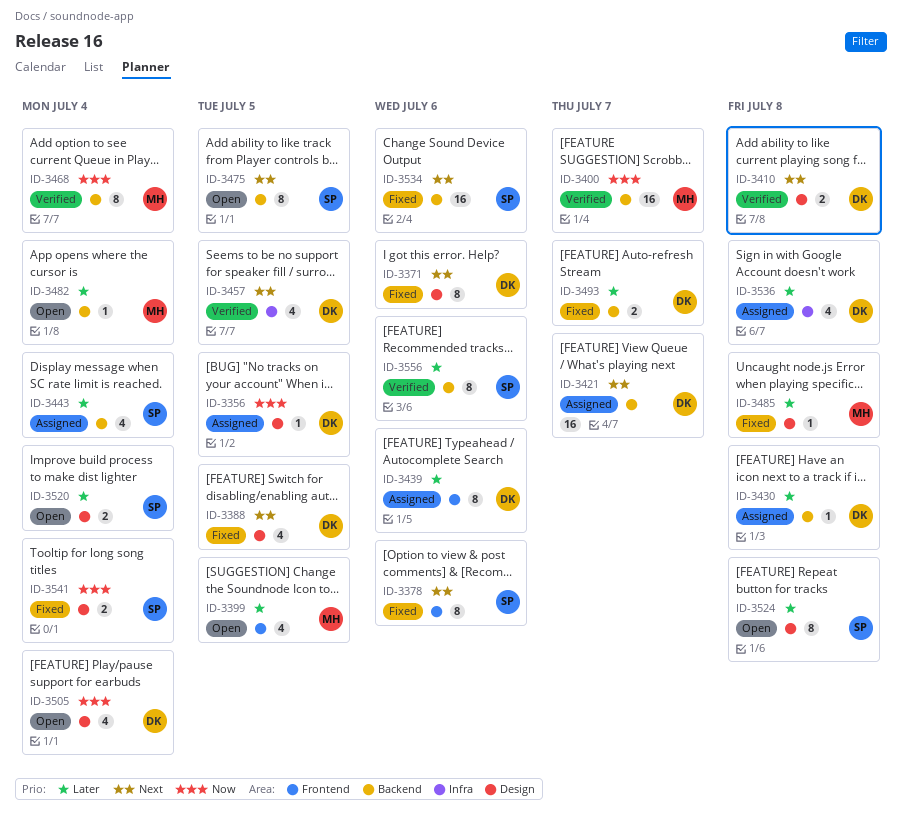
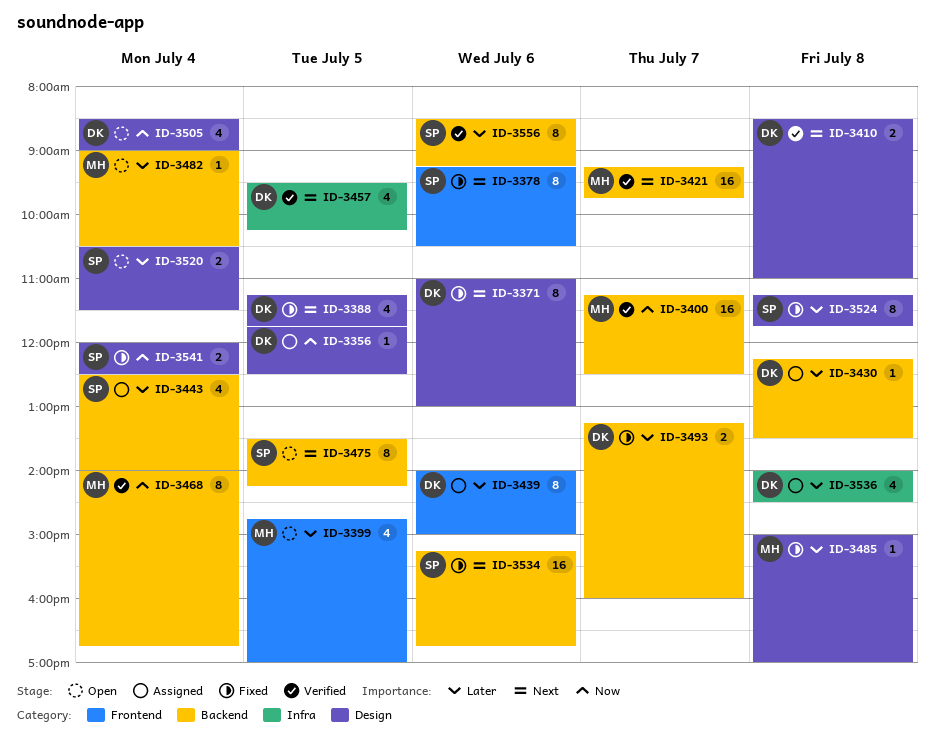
ID-3421, status: Assigned -> Verified
ID-3421, owner: DK -> MH
ID-3524, status: Open -> Fixed

